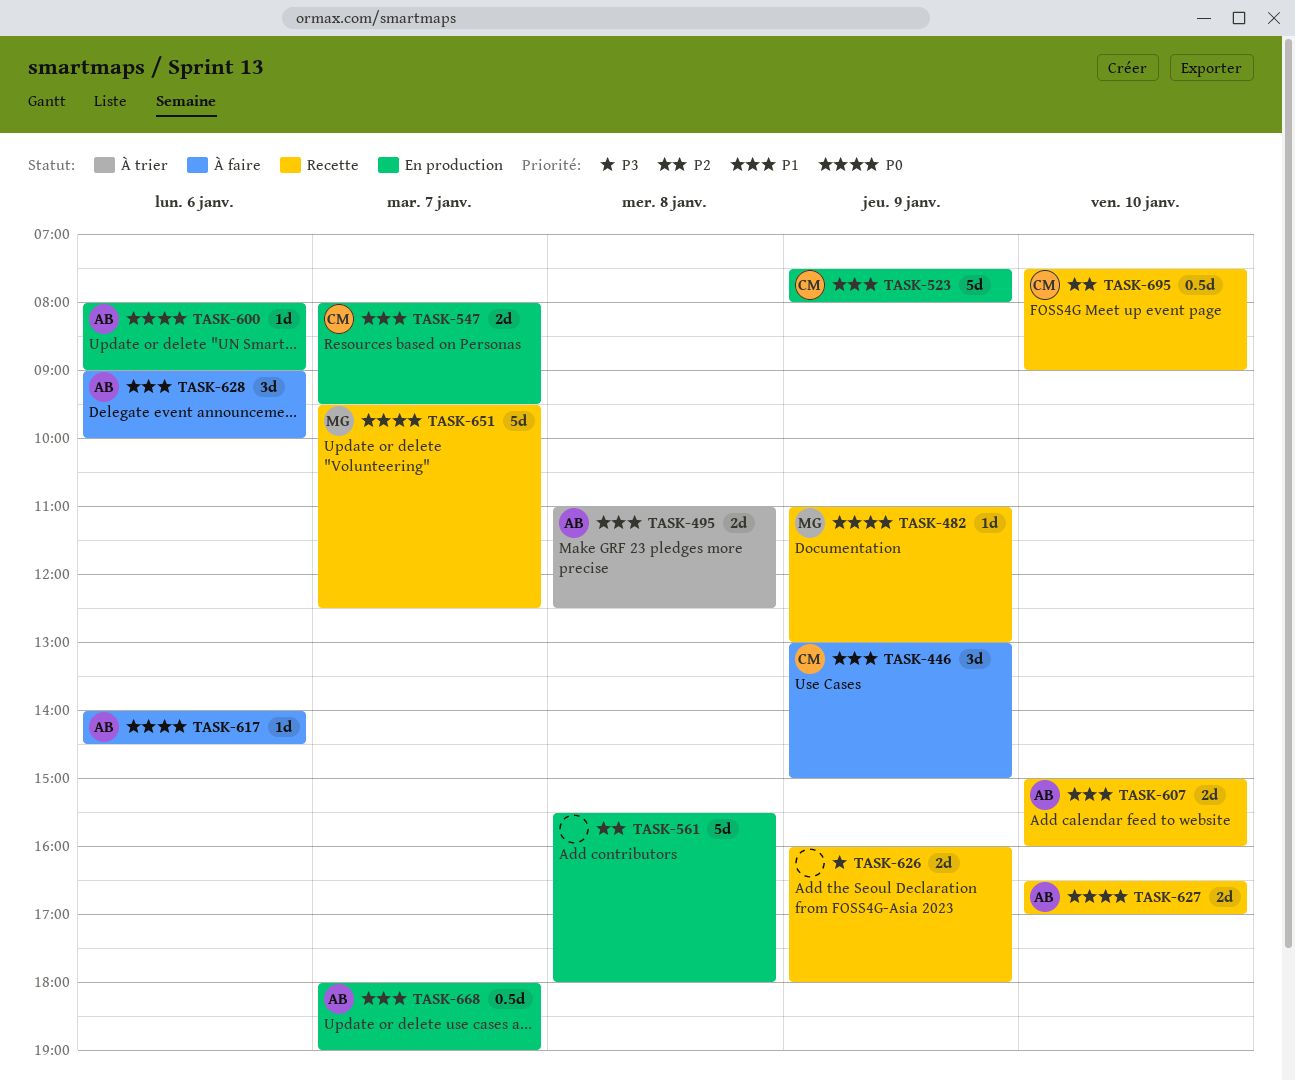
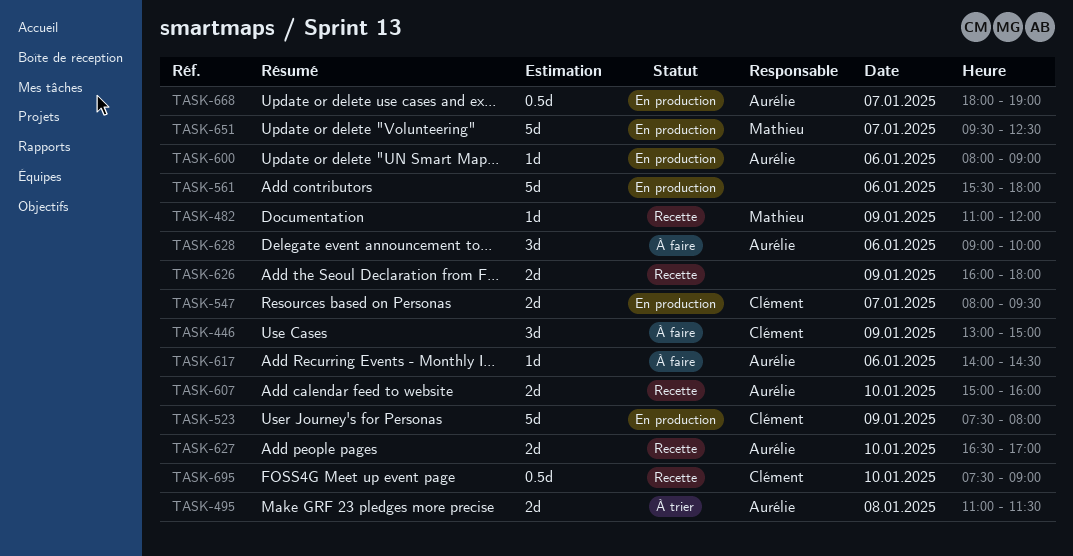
TASK-482, ends: 13:00 -> 12:00
TASK-495, ends: 12:30 -> 11:30
TASK-561, day: Jan 8 -> Jan 6
TASK-651, status: Recette -> En production

